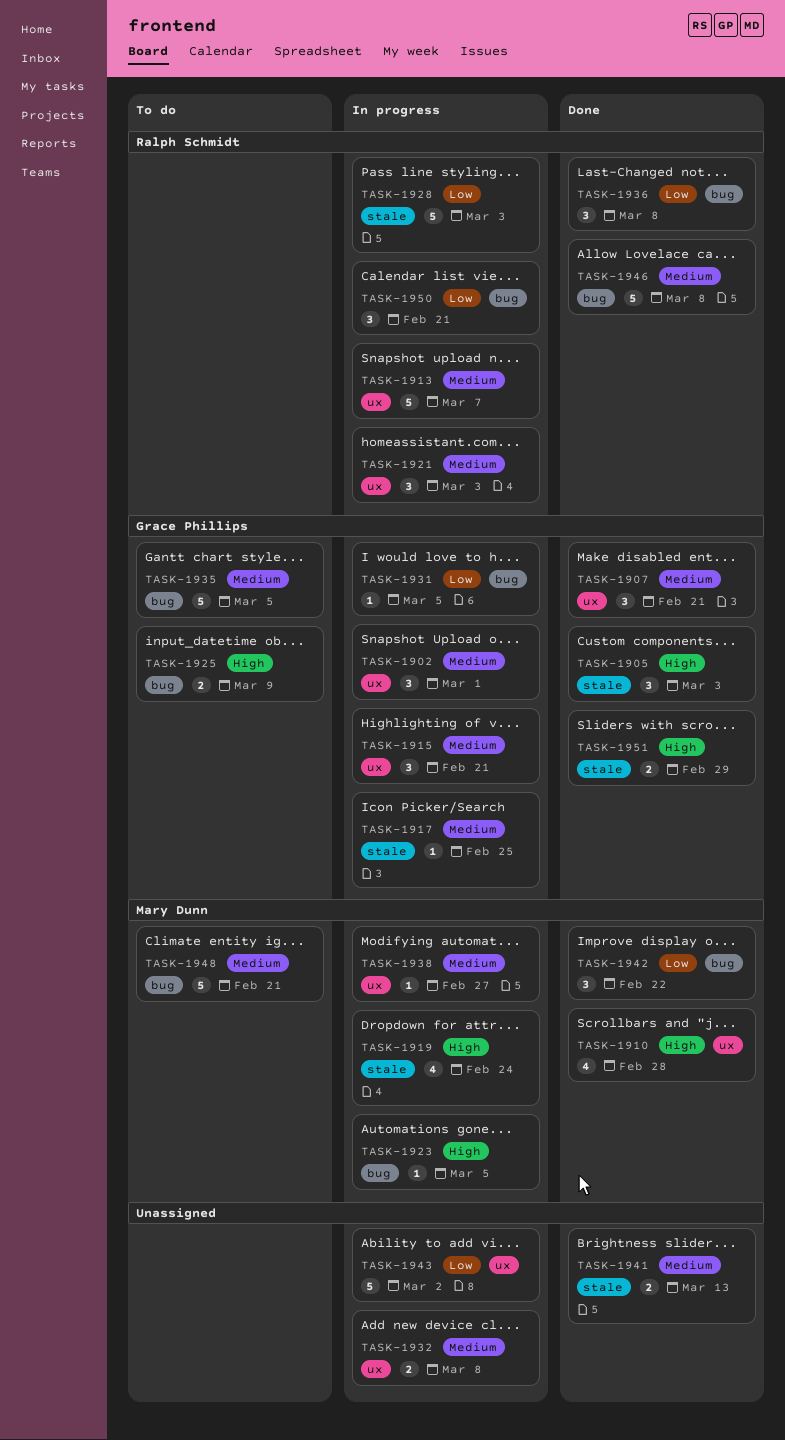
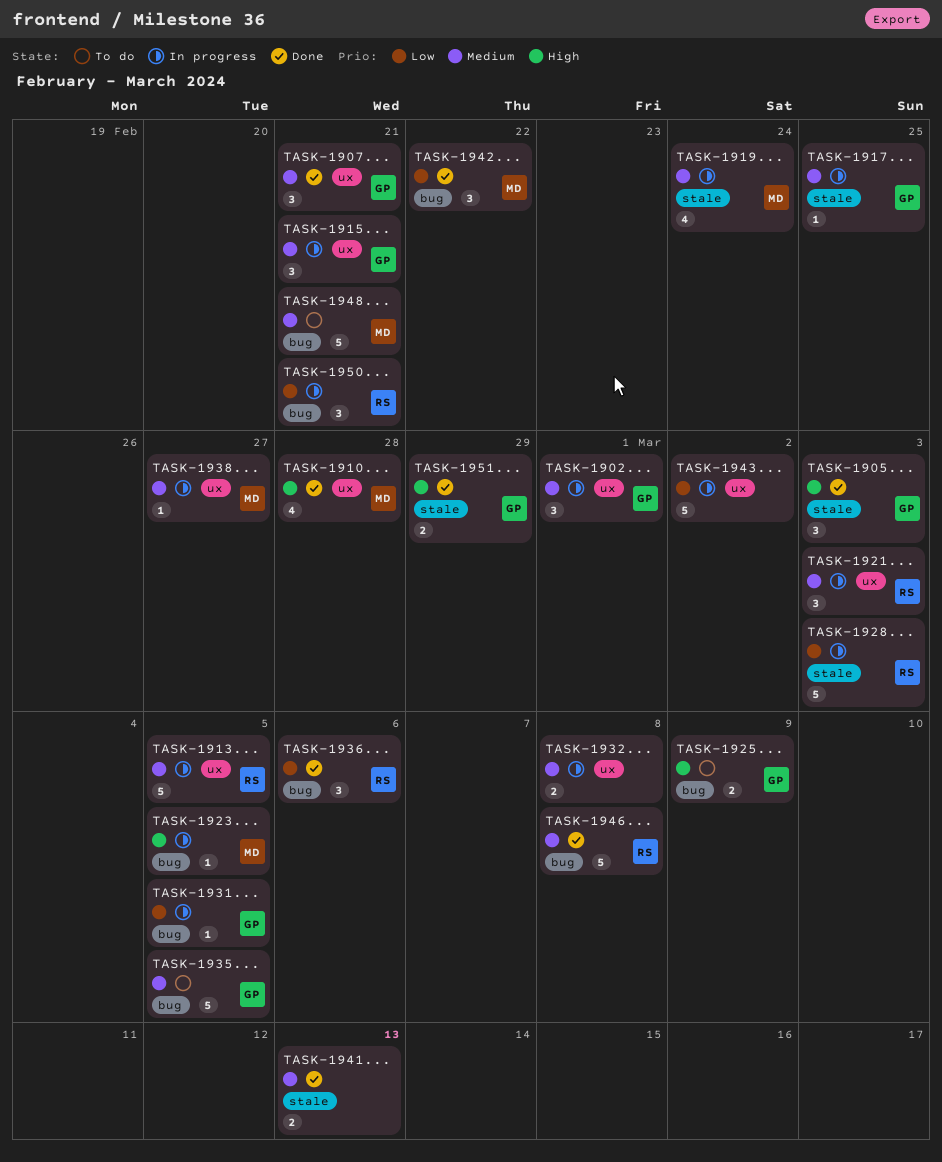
TASK-1913, due: Mar 7 -> Mar 5
TASK-1919, priority: High -> Medium
TASK-1936, due: Mar 8 -> Mar 6

